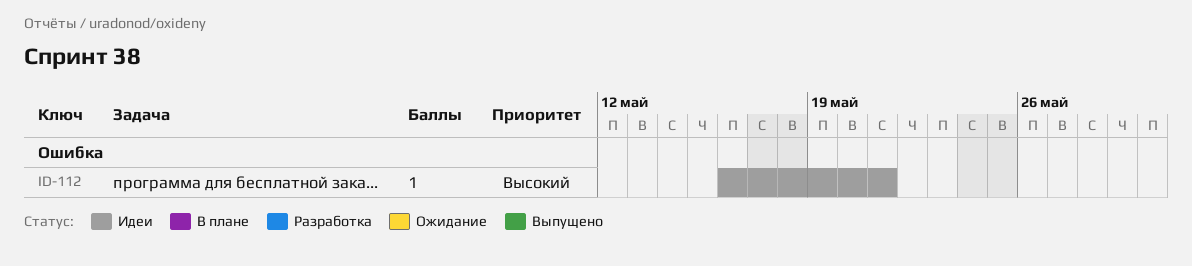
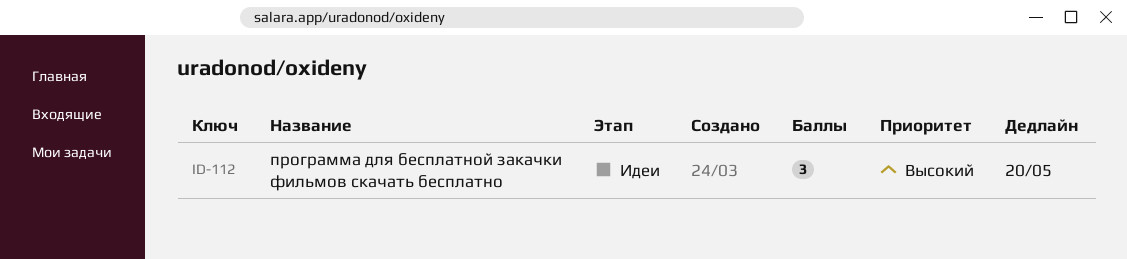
ID-112, estimate: 1 -> 3
ID-112, due: May 21 -> May 20

